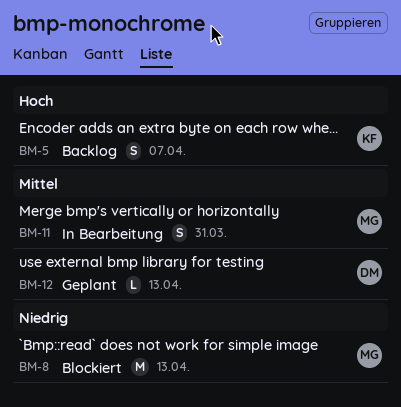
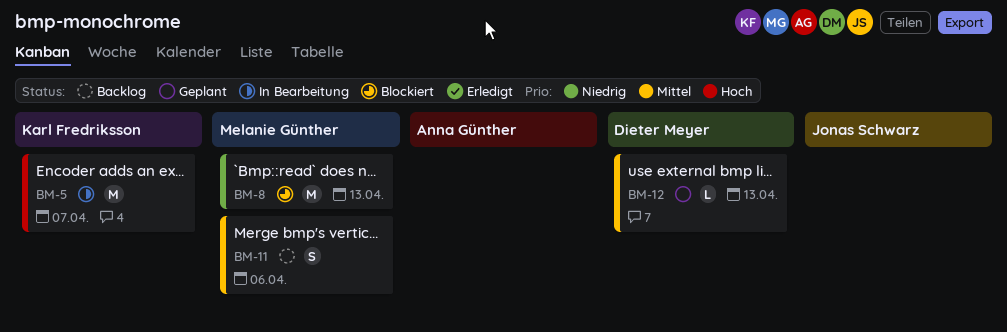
BM-5, status: Backlog -> In Bearbeitung
BM-5, estimate: S -> M
BM-11, status: In Bearbeitung -> Backlog
BM-11, due: Mar 31 -> Apr 6

